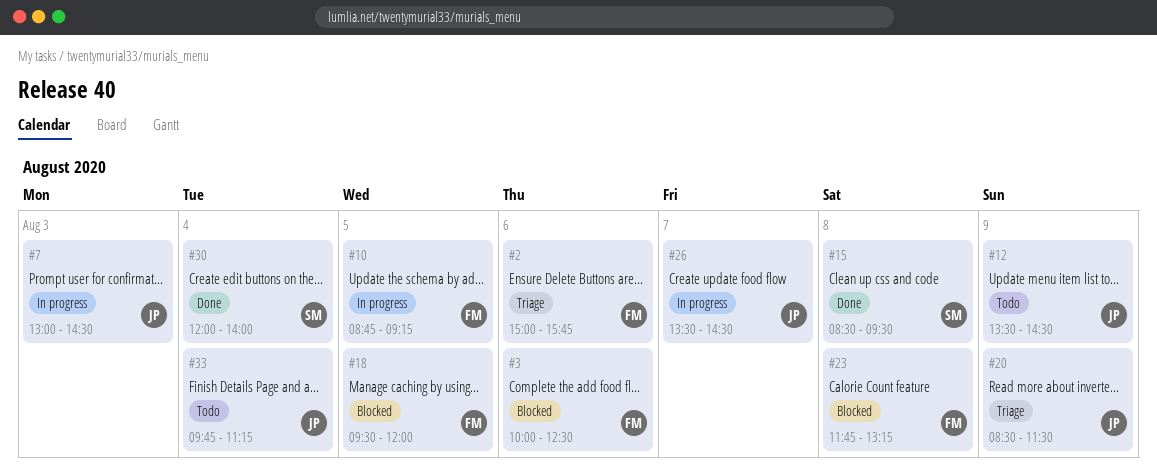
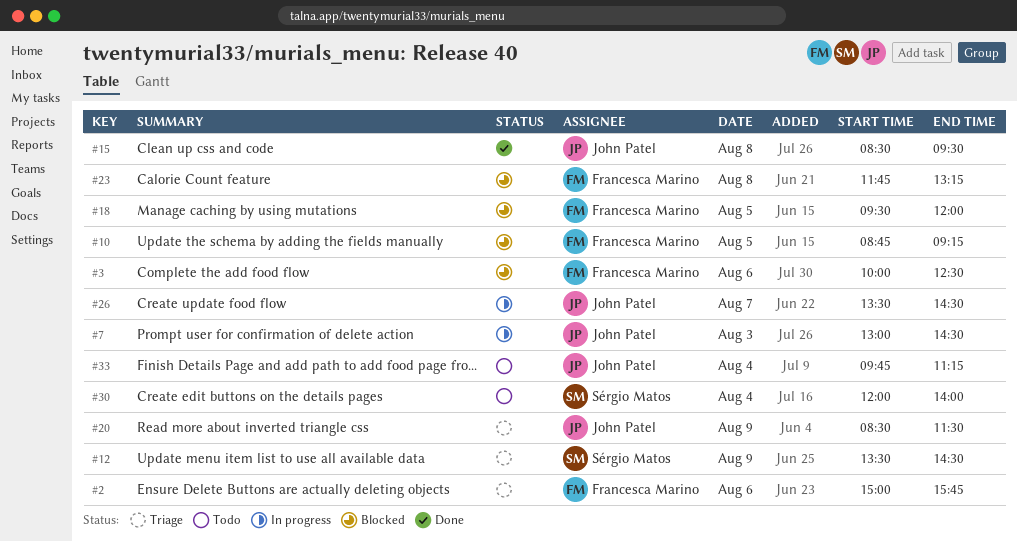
#10, status: In progress -> Blocked
#12, status: Todo -> Triage
#12, owner: John Patel -> Sérgio Matos
#15, owner: Sérgio Matos -> John Patel
#30, status: Done -> Todo

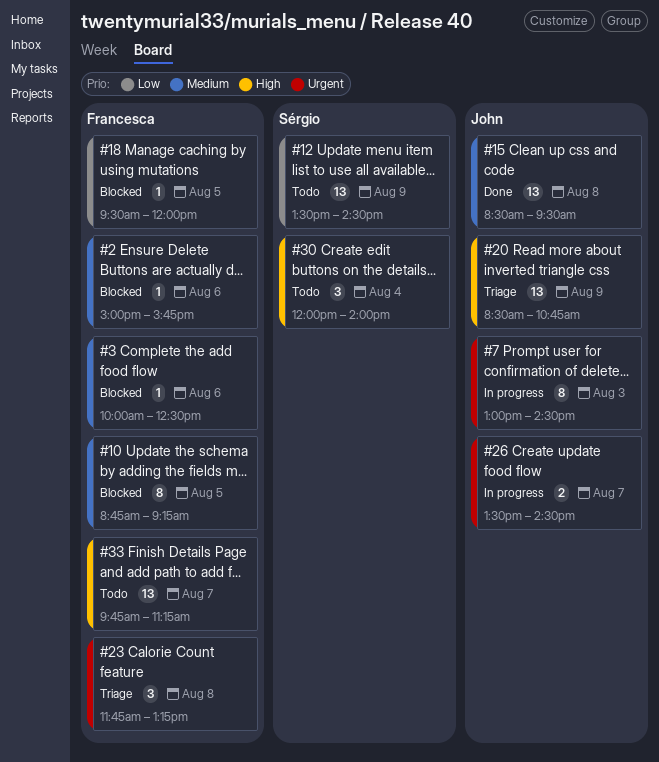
#2, status: Triage -> Blocked
#12, status: Triage -> Todo
#20, ends: 11:30 -> 10:45
#23, status: Blocked -> Triage
#33, owner: John Patel -> Francesca Marino
#33, day: Aug 4 -> Aug 7

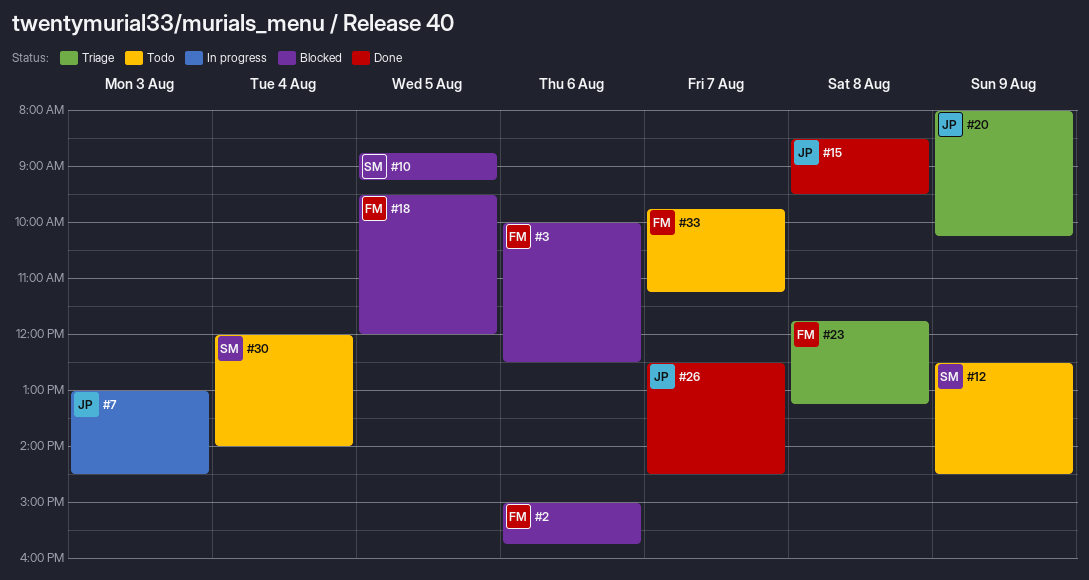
#10, owner: Francesca -> Sérgio
#12, begins: 13:30 -> 12:30
#20, begins: 08:30 -> 08:00
#20, ends: 10:45 -> 10:15
#26, status: In progress -> Done
#26, begins: 13:30 -> 12:30

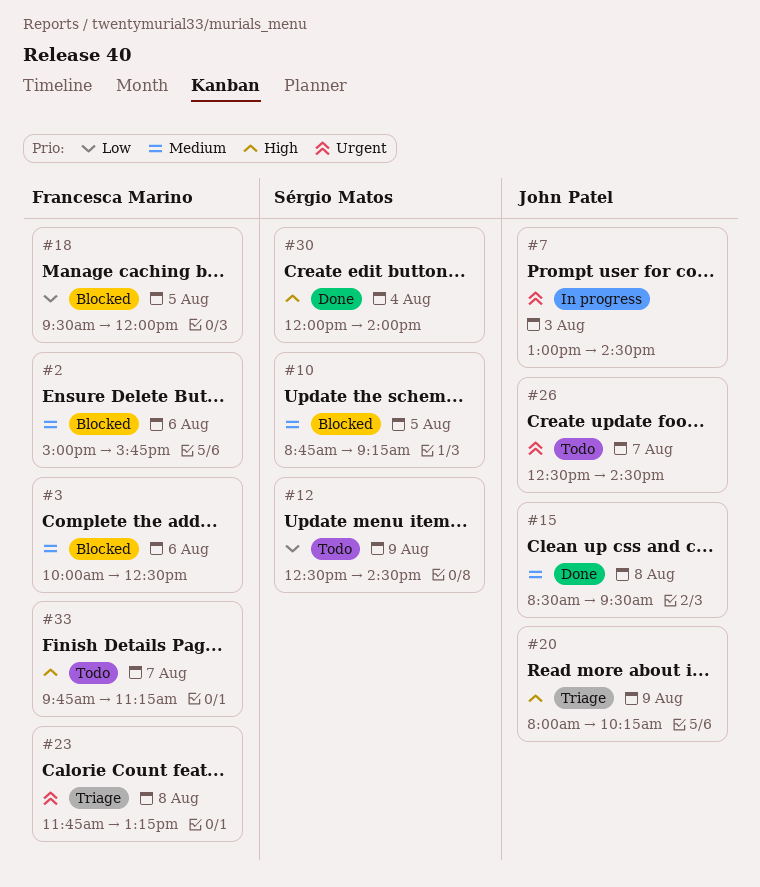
#26, status: Done -> Todo
#30, status: Todo -> Done

